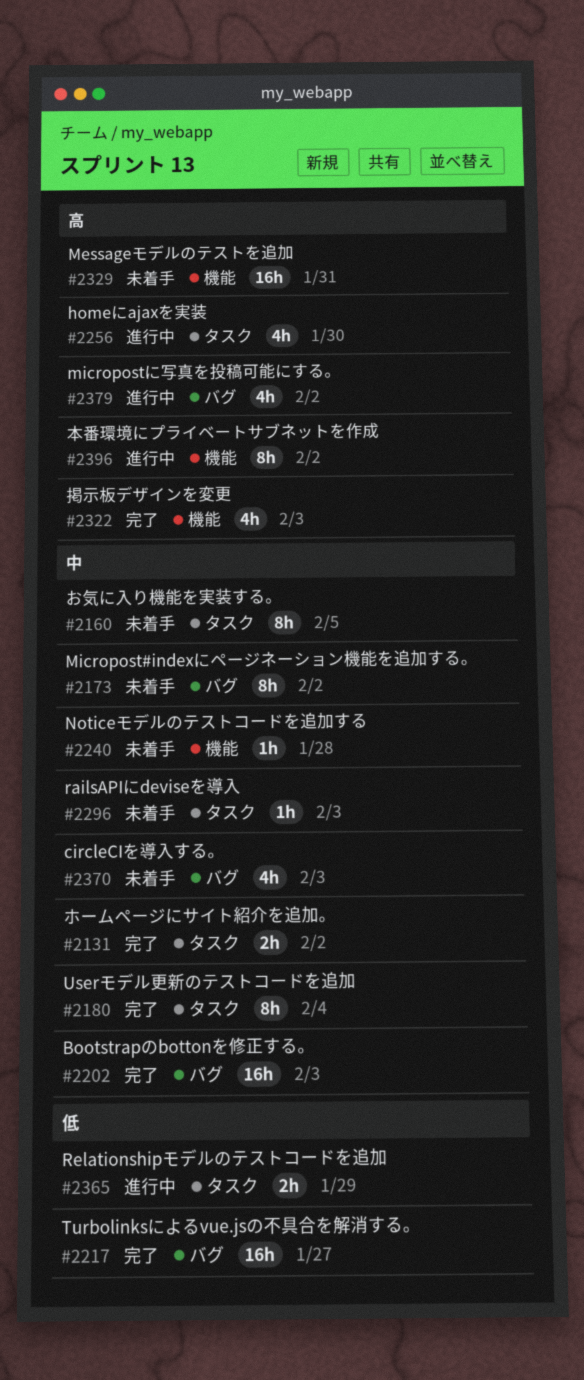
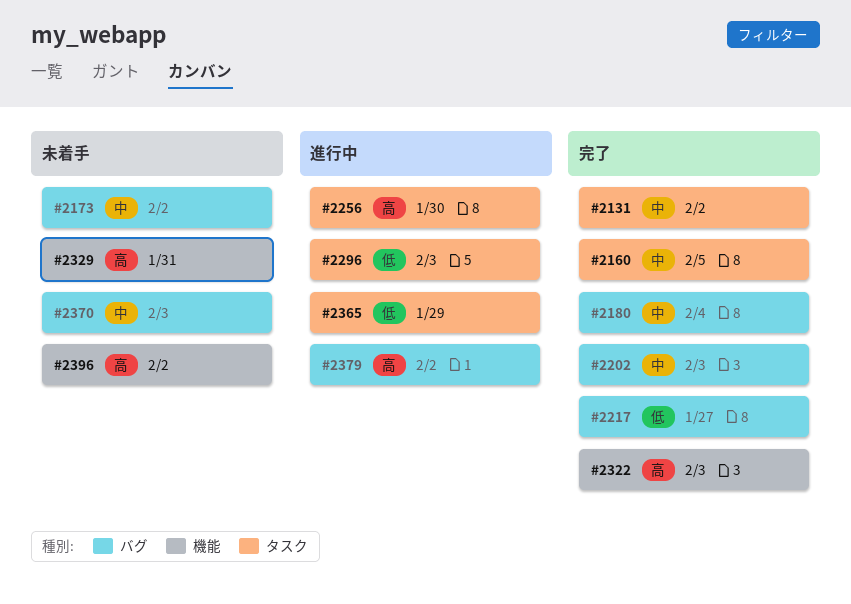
#2160, status: 未着手 -> 完了
#2180, label: タスク -> バグ
#2240: present -> none
#2296, status: 未着手 -> 進行中
#2296, priority: 中 -> 低
#2396, status: 進行中 -> 未着手

